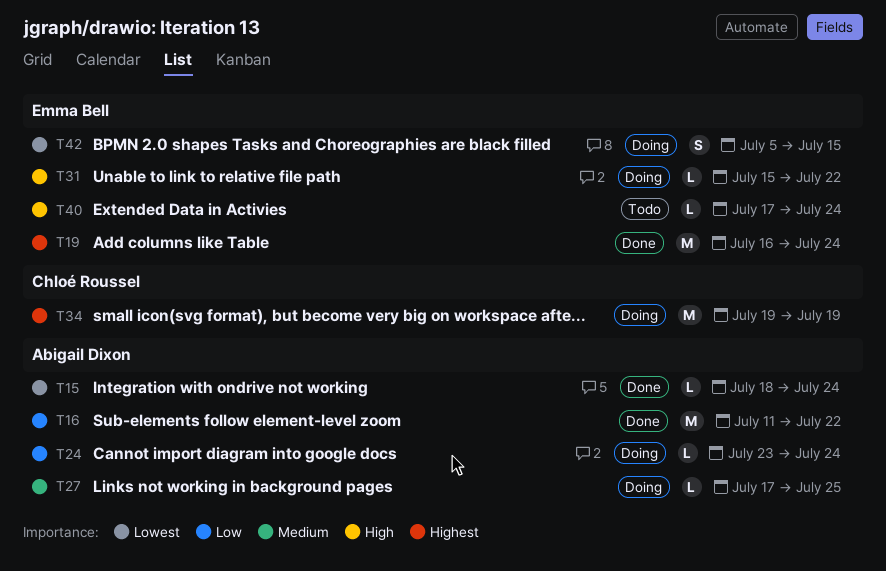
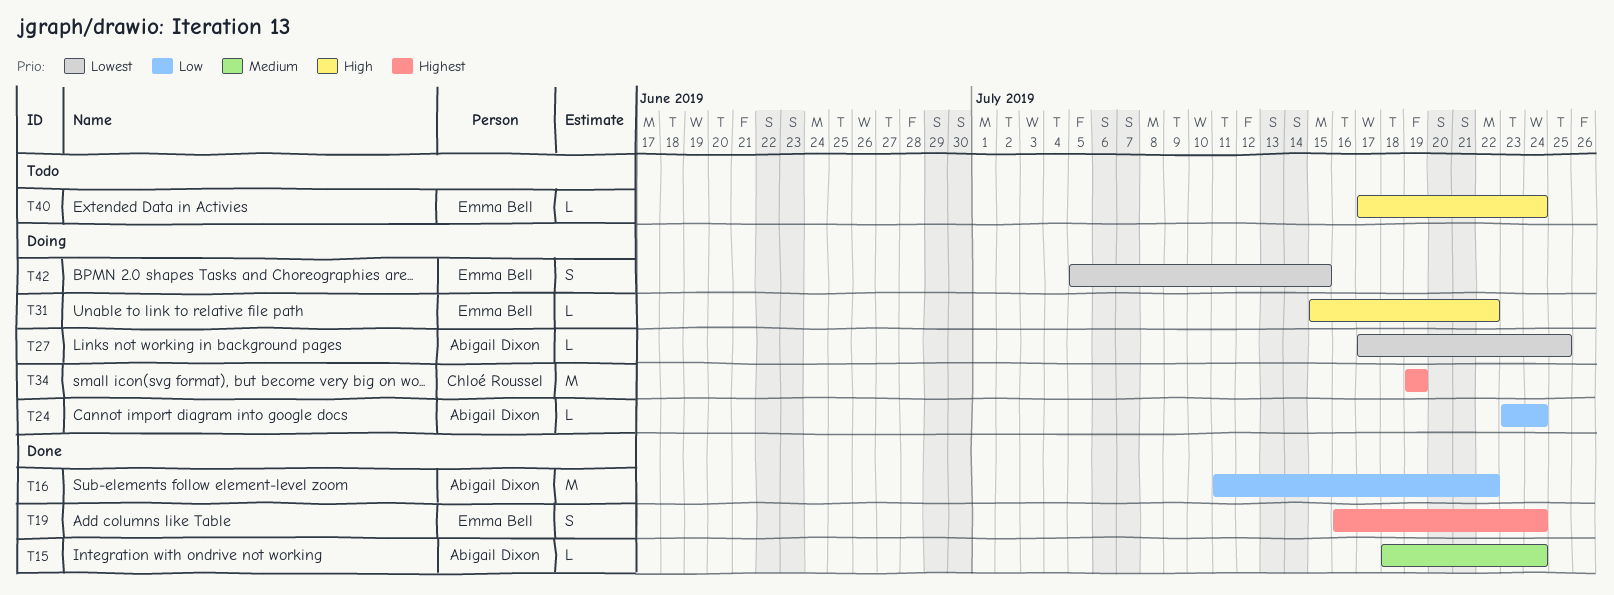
T15, priority: Lowest -> Medium
T19, estimate: M -> S
T27, priority: Medium -> Lowest

